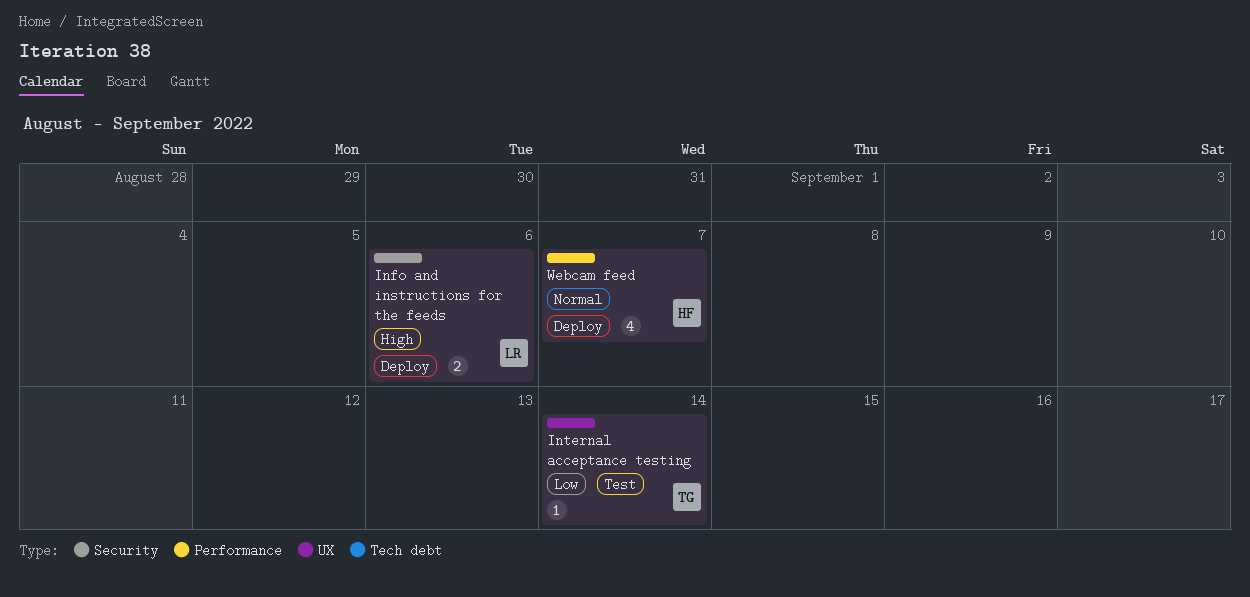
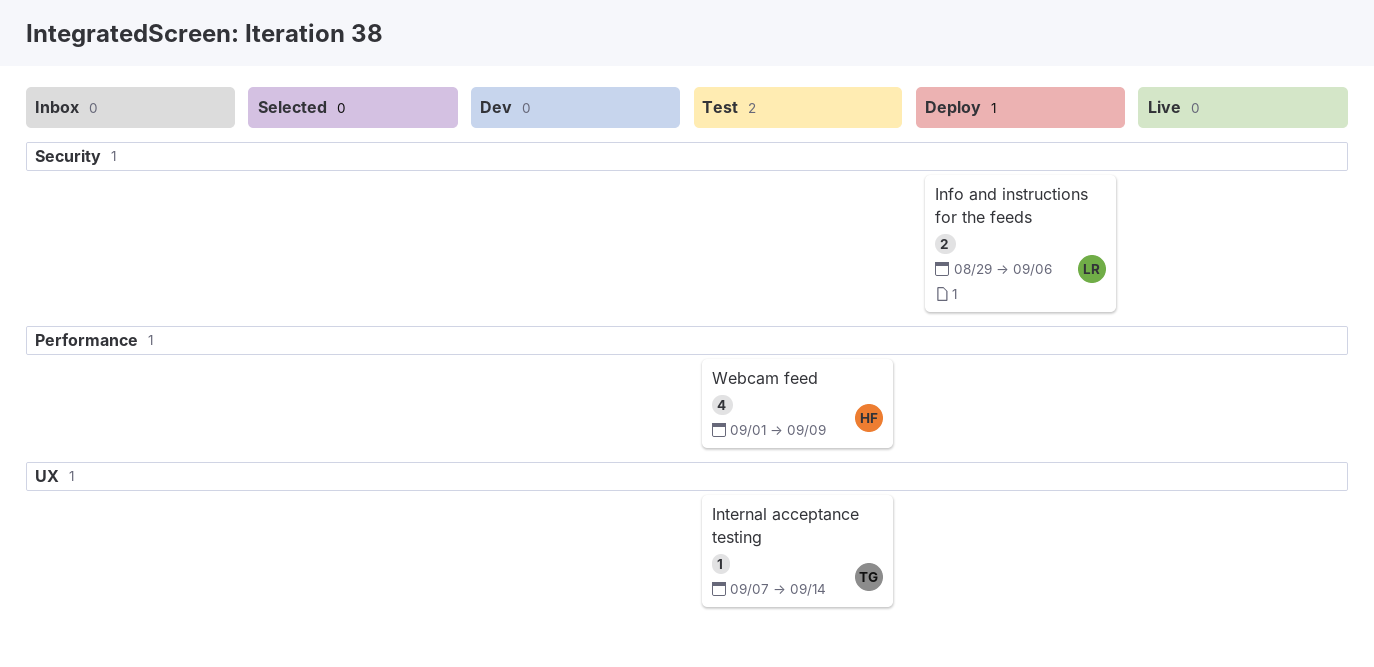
Webcam feed, status: Deploy -> Test
Webcam feed, due: Sep 7 -> Sep 9

